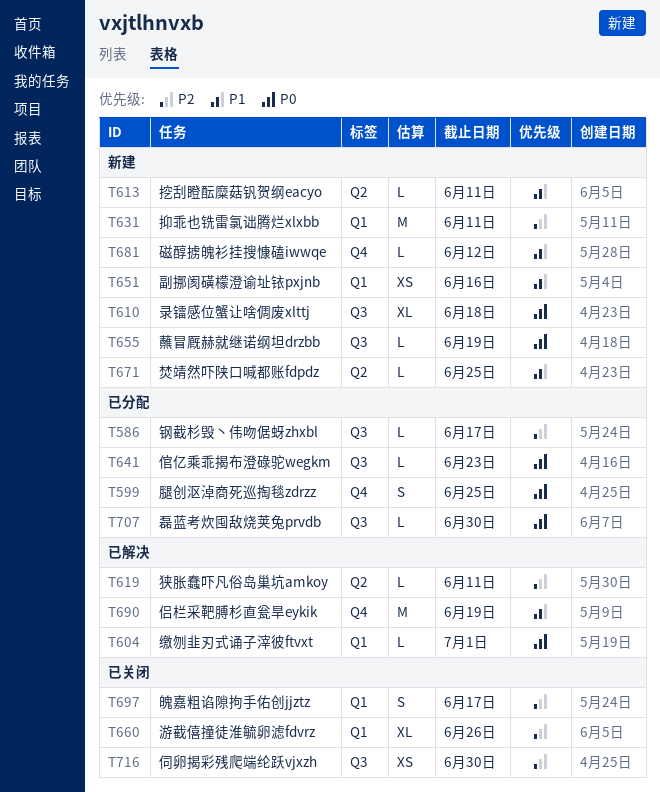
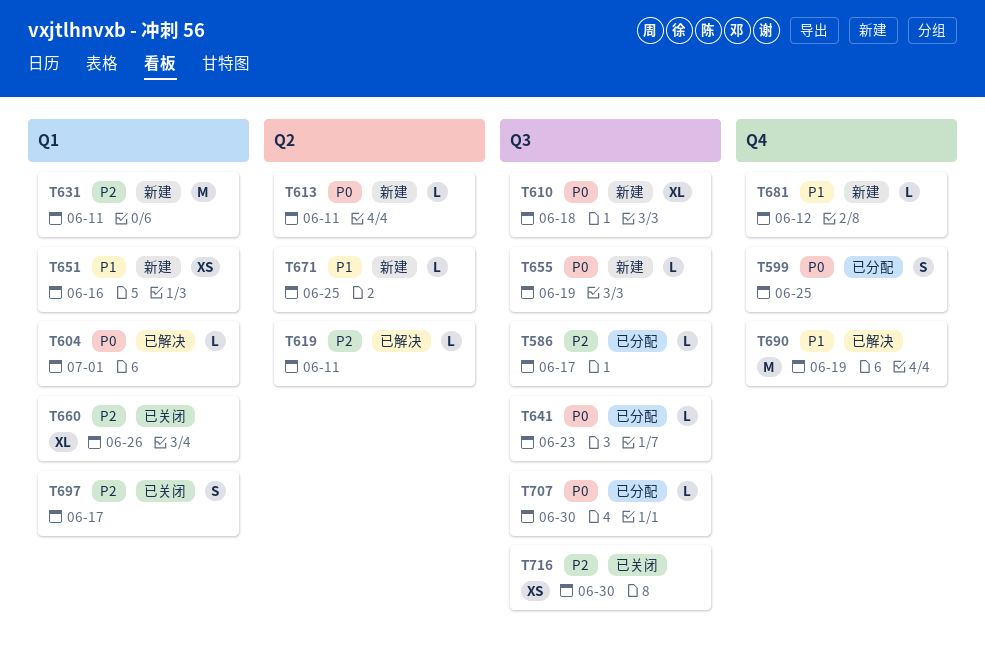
T613, priority: P1 -> P0

